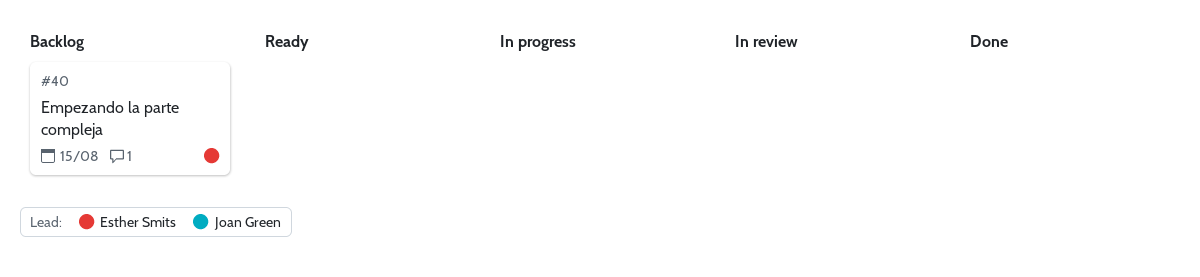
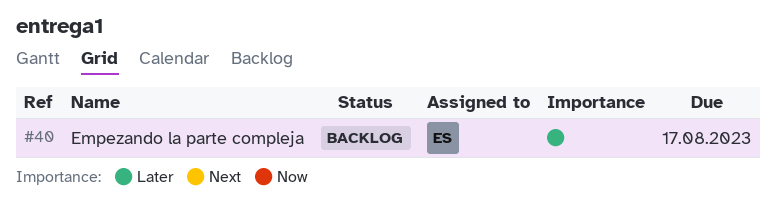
#40, due: Aug 15 -> Aug 17

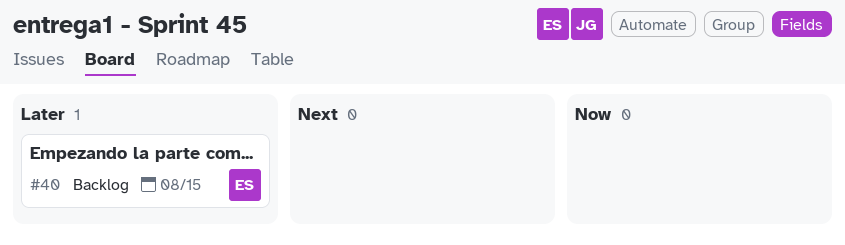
#40, due: Aug 17 -> Aug 15

